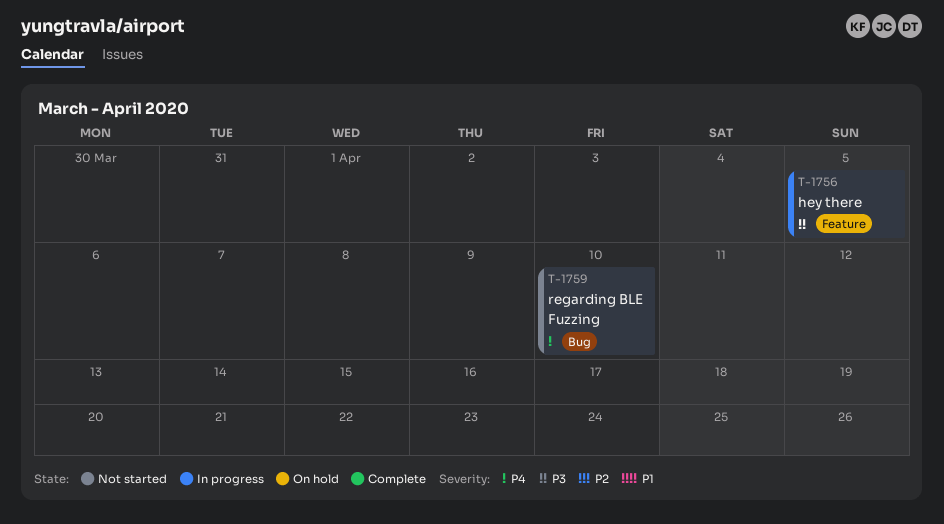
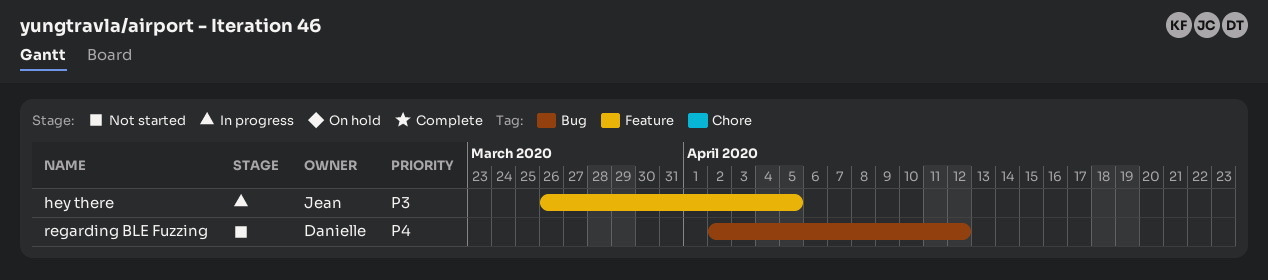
regarding BLE Fuzzing, due: Apr 10 -> Apr 12

